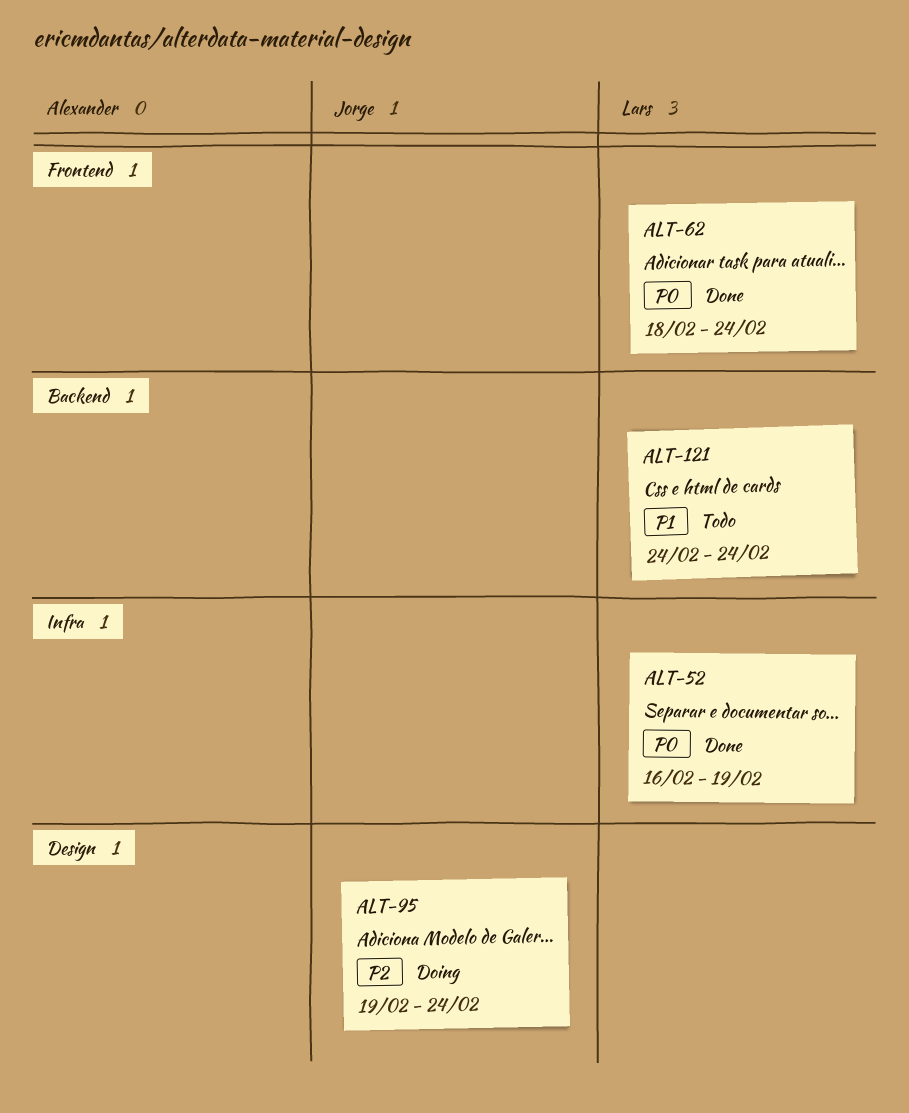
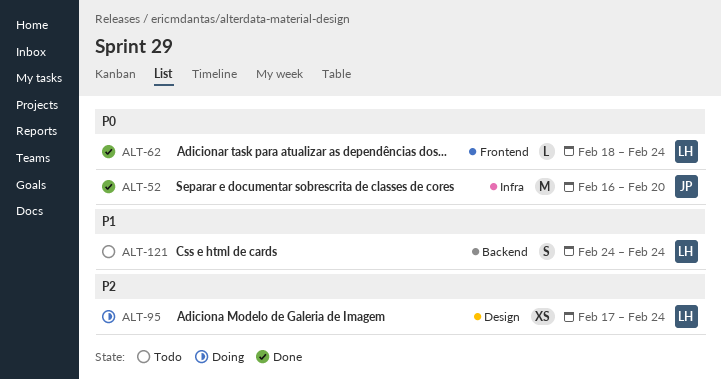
ALT-52, owner: Lars -> Jorge
ALT-52, due: Feb 19 -> Feb 20
ALT-95, owner: Jorge -> Lars
ALT-95, start: Feb 19 -> Feb 17

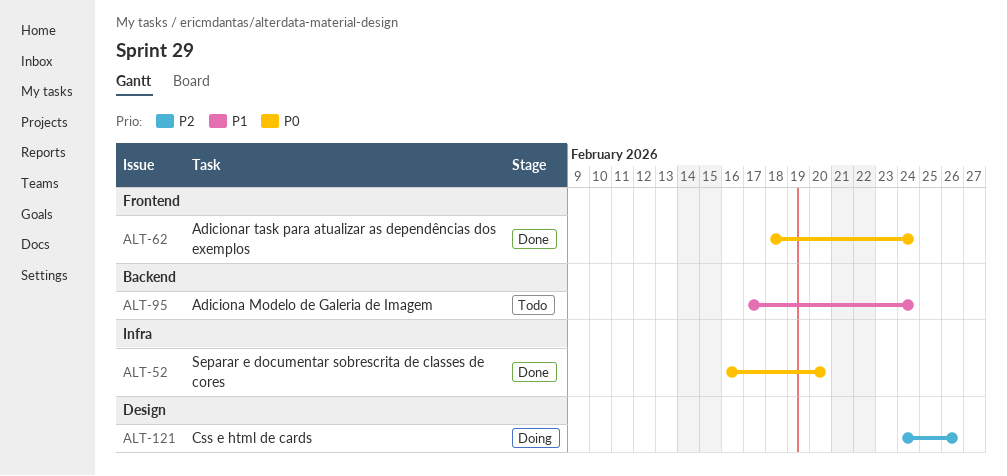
ALT-95, status: Doing -> Todo
ALT-95, priority: P2 -> P1
ALT-95, label: Design -> Backend
ALT-121, status: Todo -> Doing
ALT-121, priority: P1 -> P2
ALT-121, label: Backend -> Design
ALT-121, due: Feb 24 -> Feb 26

